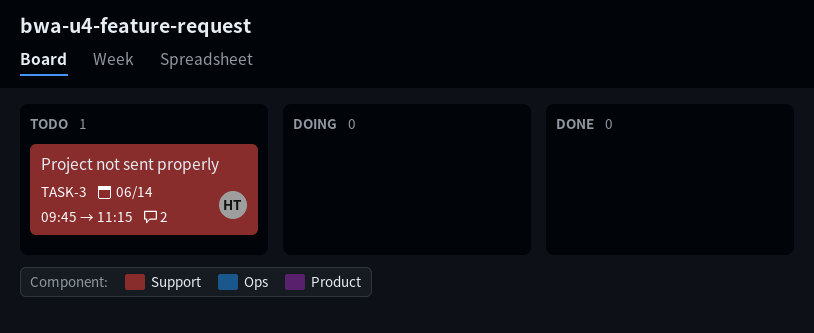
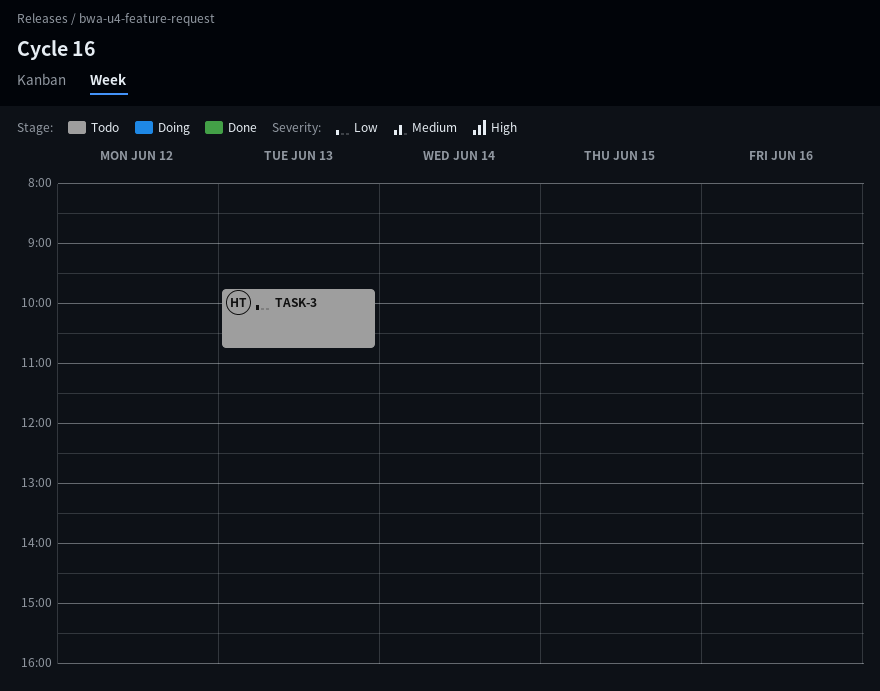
TASK-3, day: Jun 14 -> Jun 13
TASK-3, ends: 11:15 -> 10:45

